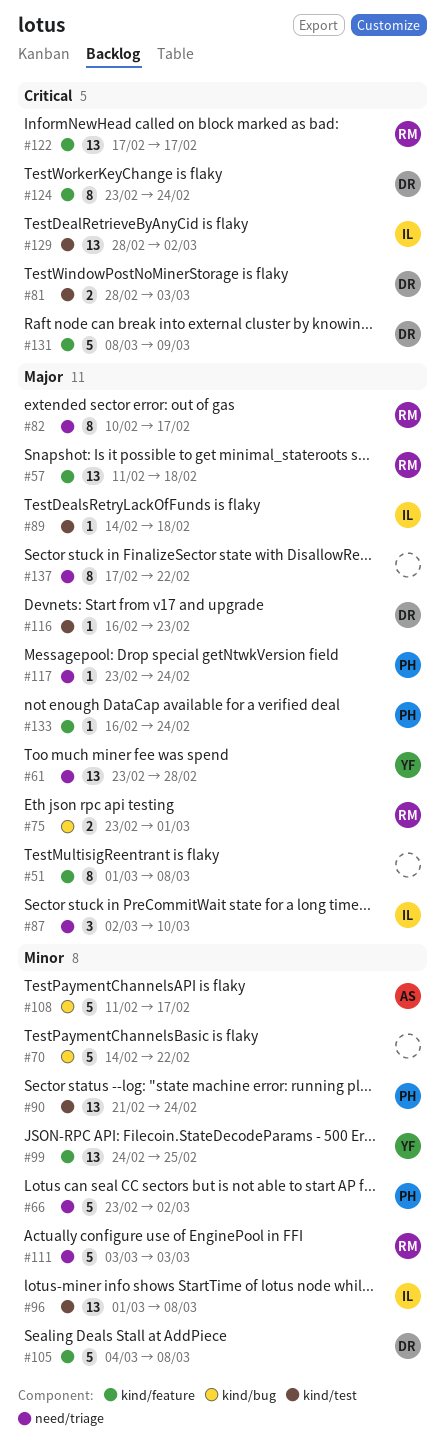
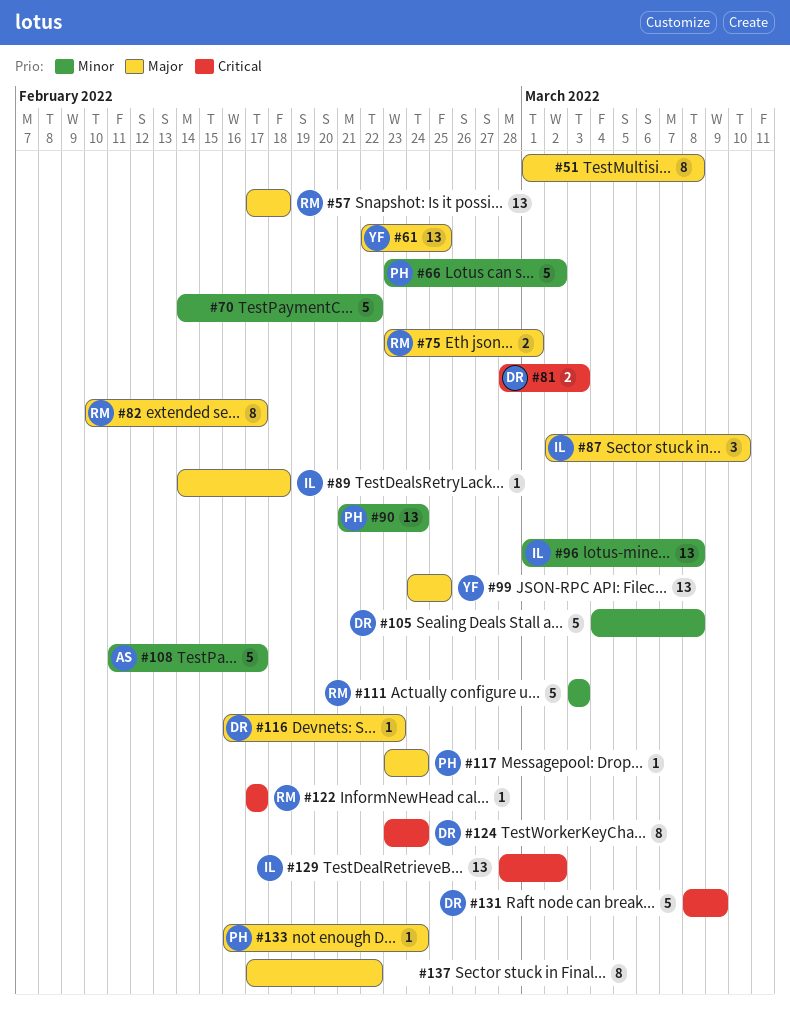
#57, start: Feb 11 -> Feb 17
#61, start: Feb 23 -> Feb 22
#61, due: Feb 28 -> Feb 25
#99, priority: Minor -> Major
#122, estimate: 13 -> 1

